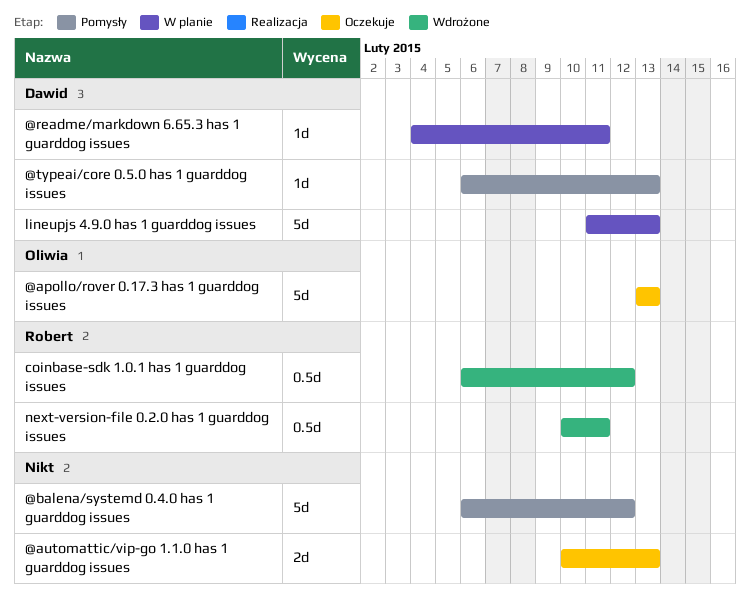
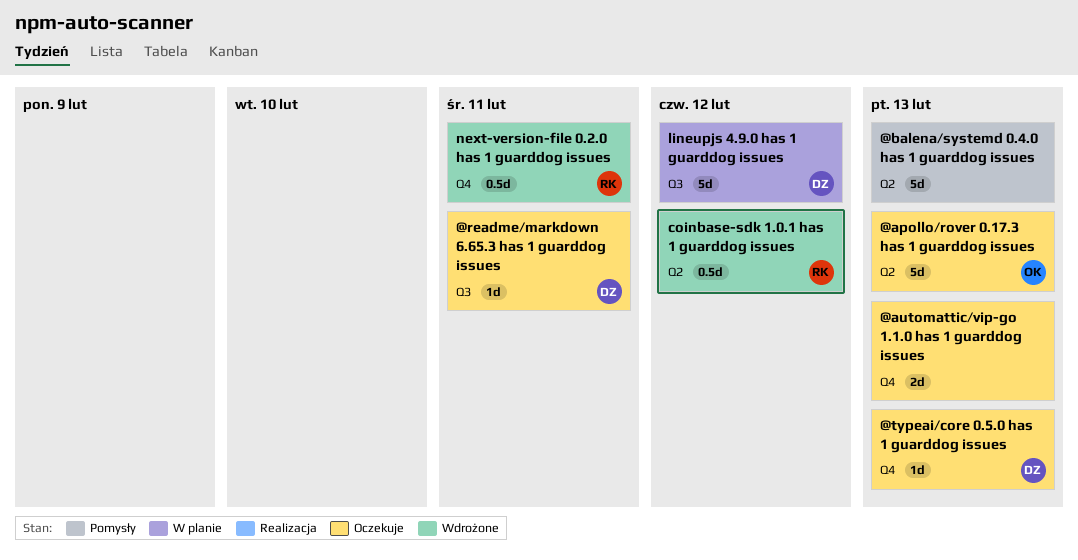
@balena/systemd 0.4.0 has 1 guarddog issues, due: Feb 12 -> Feb 13
@readme/markdown 6.65.3 has 1 guarddog issues, status: W planie -> Oczekuje
@typeai/core 0.5.0 has 1 guarddog issues, status: Pomysły -> Oczekuje
lineupjs 4.9.0 has 1 guarddog issues, due: Feb 13 -> Feb 12

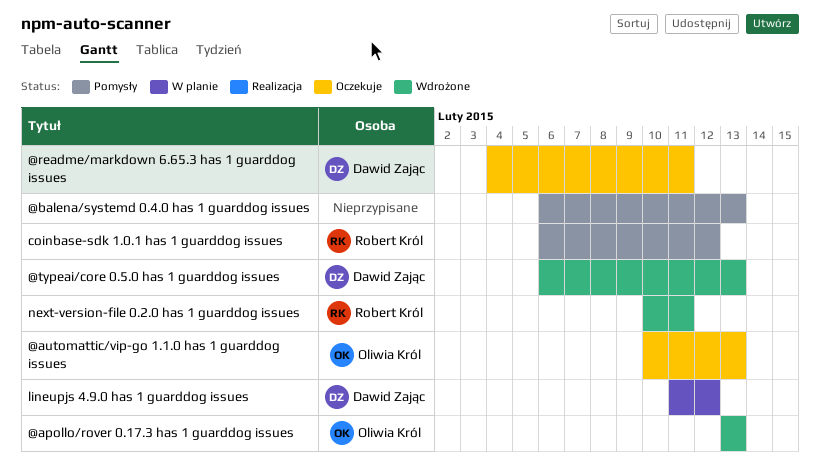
@apollo/rover 0.17.3 has 1 guarddog issues, status: Oczekuje -> Wdrożone
@automattic/vip-go 1.1.0 has 1 guarddog issues, owner: none -> Oliwia Król
@typeai/core 0.5.0 has 1 guarddog issues, status: Oczekuje -> Wdrożone
coinbase-sdk 1.0.1 has 1 guarddog issues, status: Wdrożone -> Pomysły

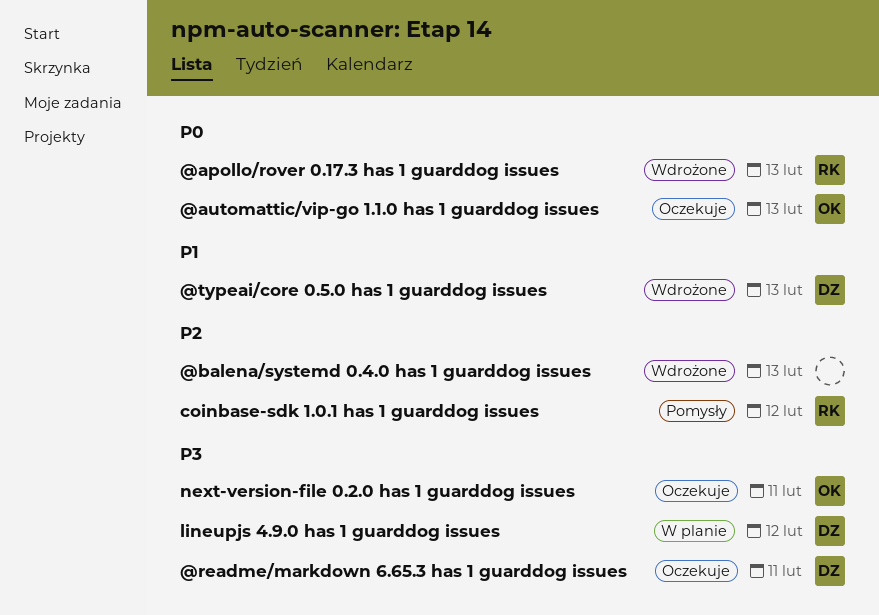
@apollo/rover 0.17.3 has 1 guarddog issues, owner: Oliwia Król -> Robert Król
@balena/systemd 0.4.0 has 1 guarddog issues, status: Pomysły -> Wdrożone
next-version-file 0.2.0 has 1 guarddog issues, status: Wdrożone -> Oczekuje
next-version-file 0.2.0 has 1 guarddog issues, owner: Robert Król -> Oliwia Król

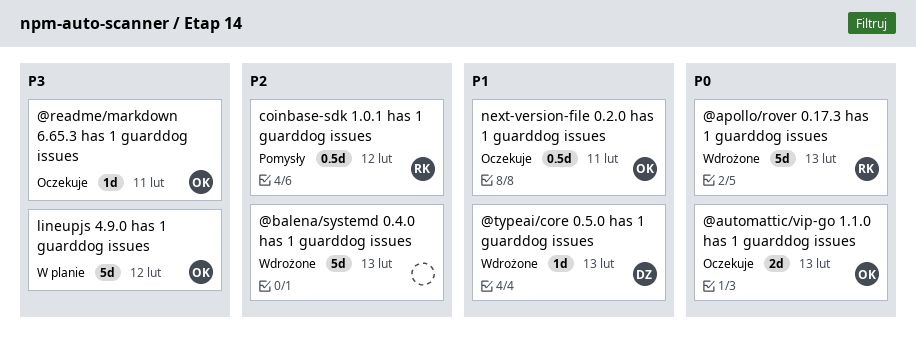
@readme/markdown 6.65.3 has 1 guarddog issues, owner: DZ -> OK
lineupjs 4.9.0 has 1 guarddog issues, owner: DZ -> OK
next-version-file 0.2.0 has 1 guarddog issues, priority: P3 -> P1

